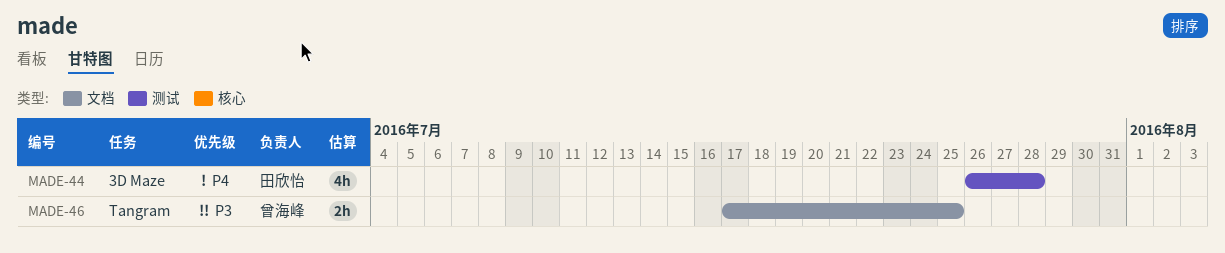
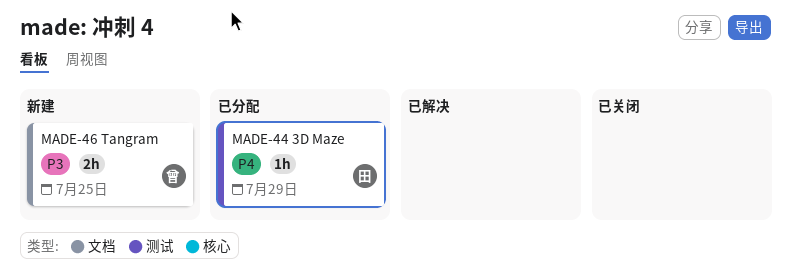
MADE-44, estimate: 4h -> 1h
MADE-44, due: Jul 28 -> Jul 29

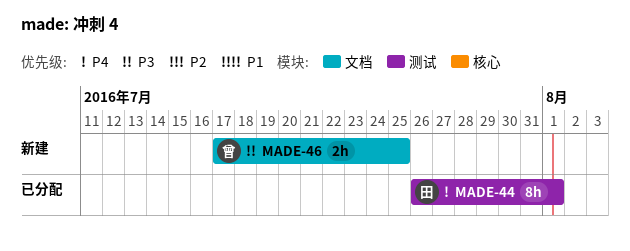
MADE-44, estimate: 1h -> 8h
MADE-44, due: Jul 29 -> Aug 1

